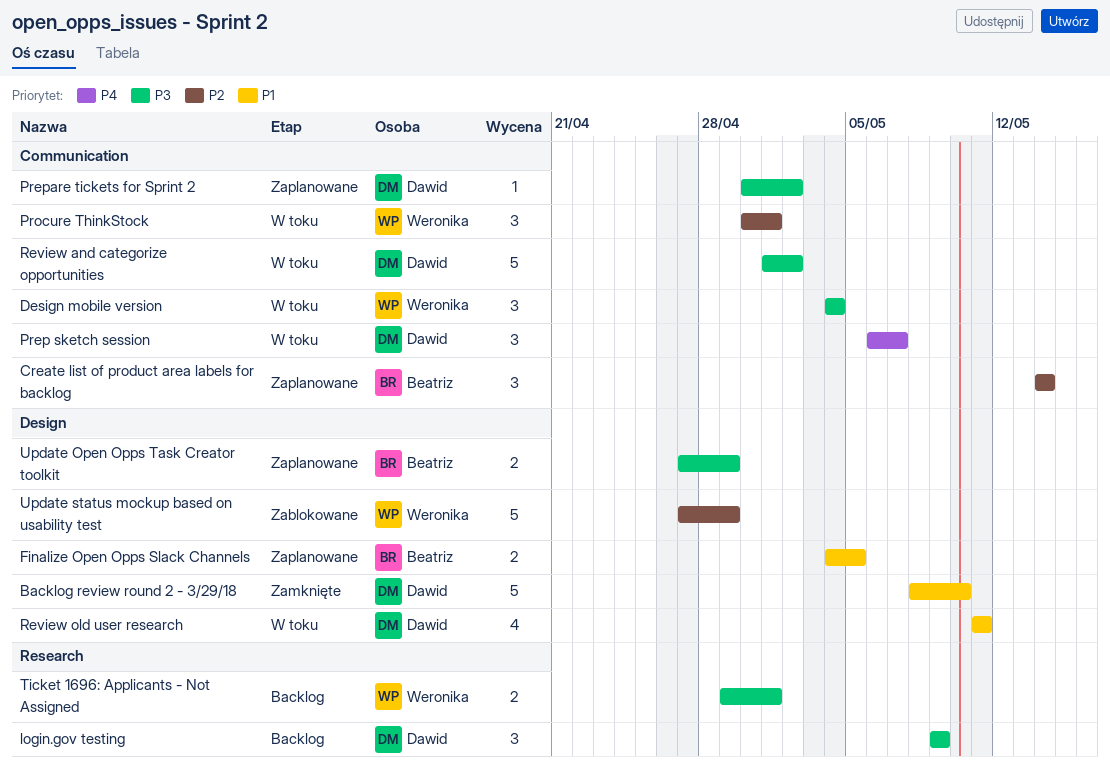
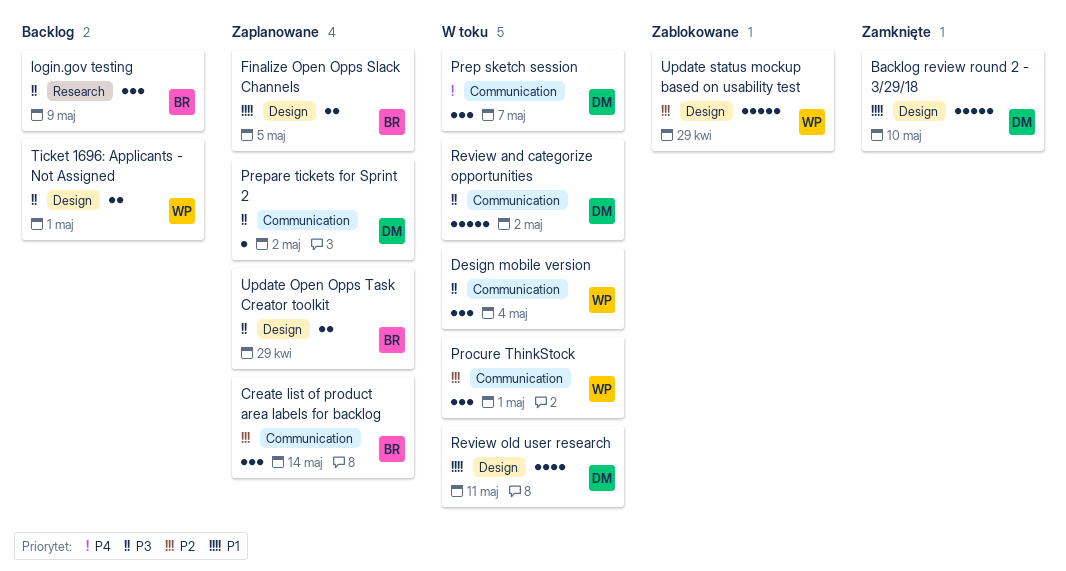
login.gov testing, owner: Dawid -> Beatriz
Ticket 1696: Applicants - Not Assigned, label: Research -> Design

